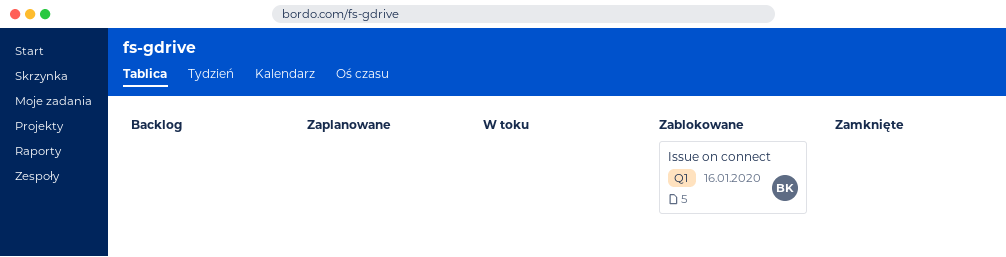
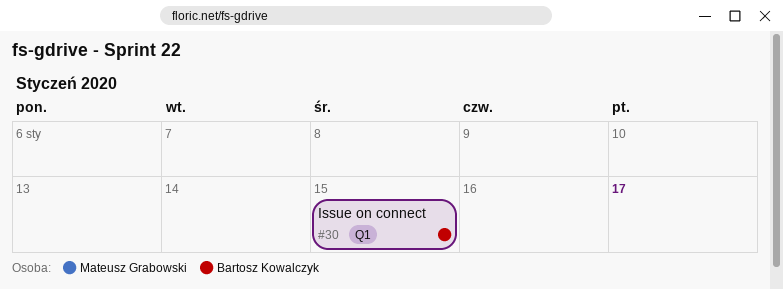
Issue on connect, due: Jan 16 -> Jan 15

